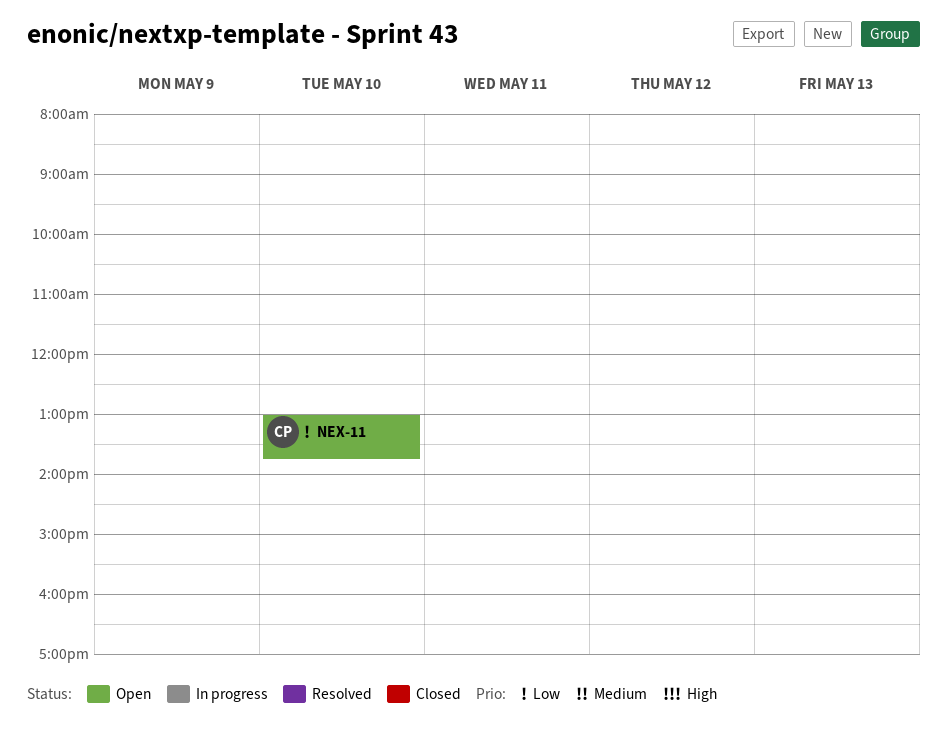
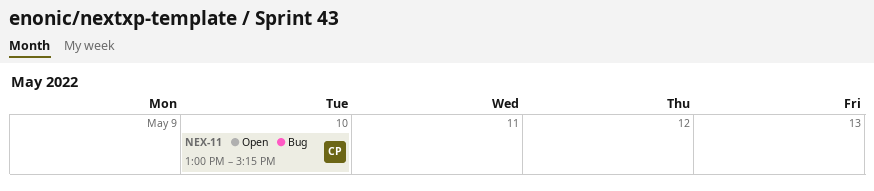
NEX-11, ends: 13:45 -> 15:15

